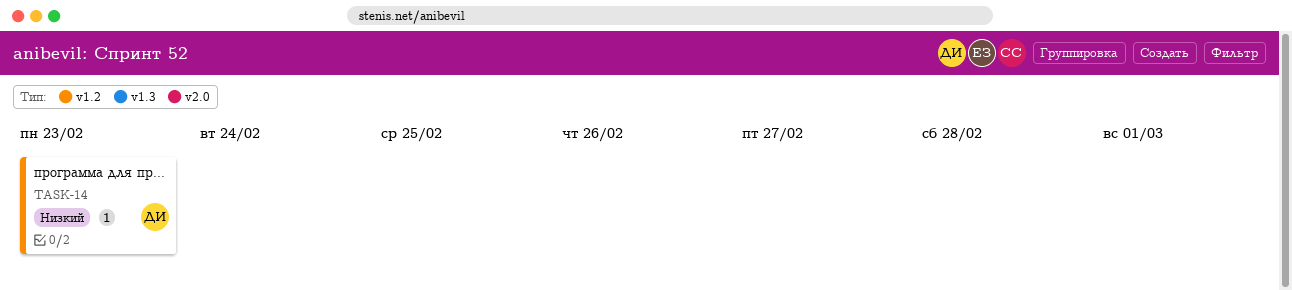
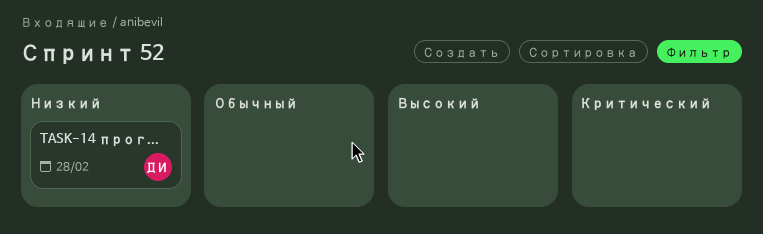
TASK-14, due: Feb 23 -> Feb 28

